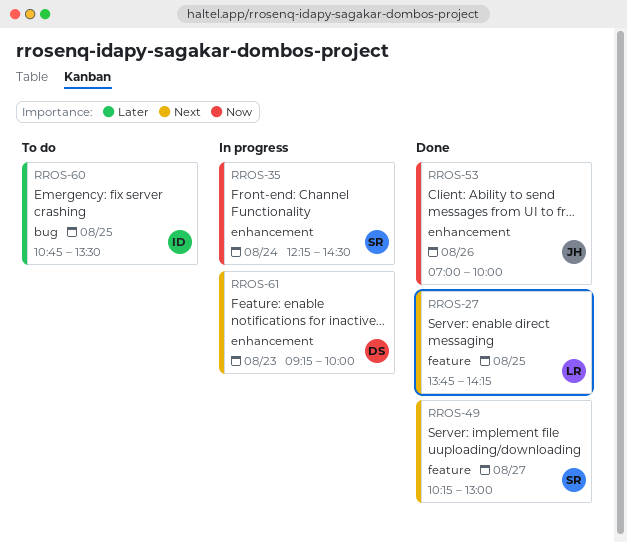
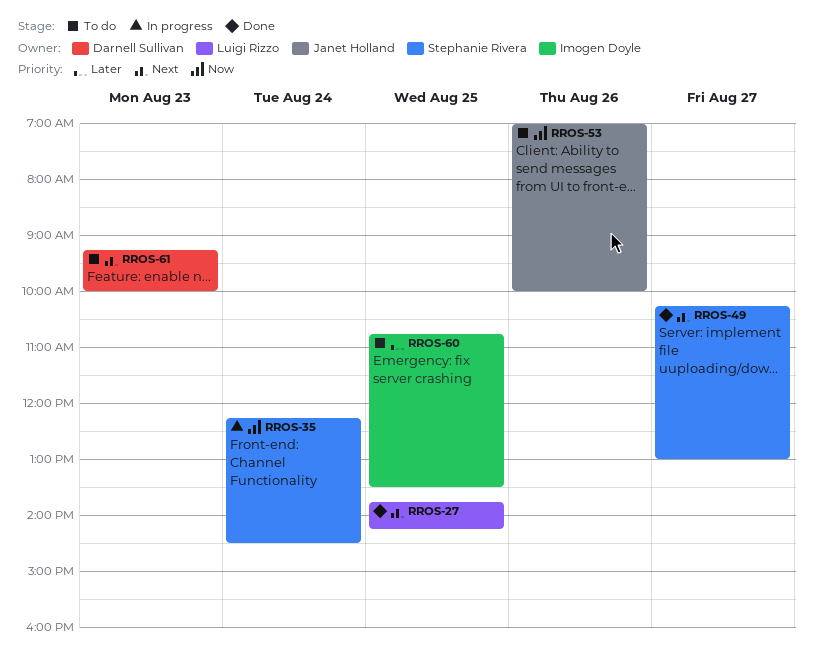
RROS-53, status: Done -> To do
RROS-61, status: In progress -> To do

